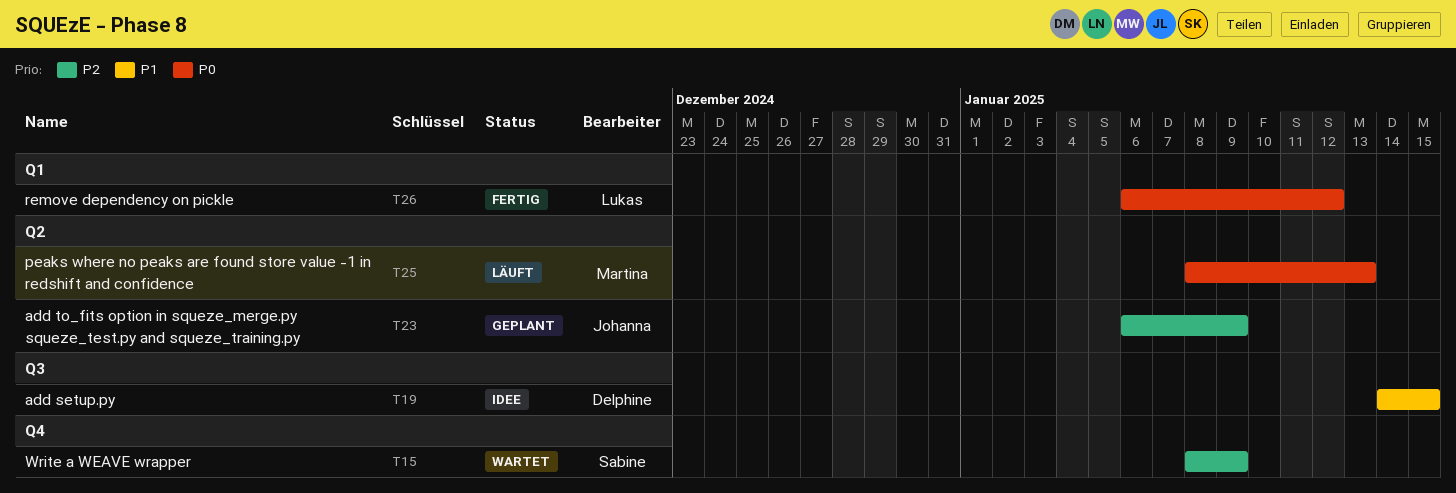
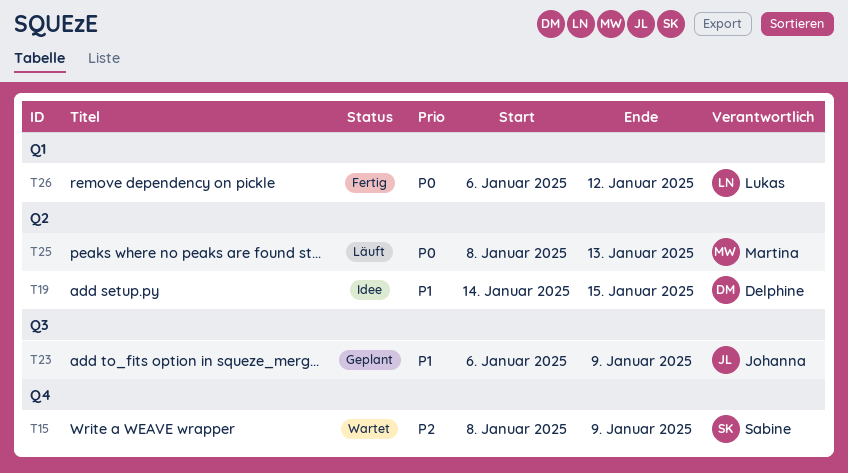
T19, label: Q3 -> Q2
T23, priority: P2 -> P1
T23, label: Q2 -> Q3

